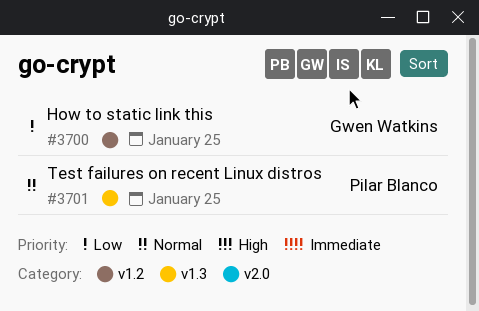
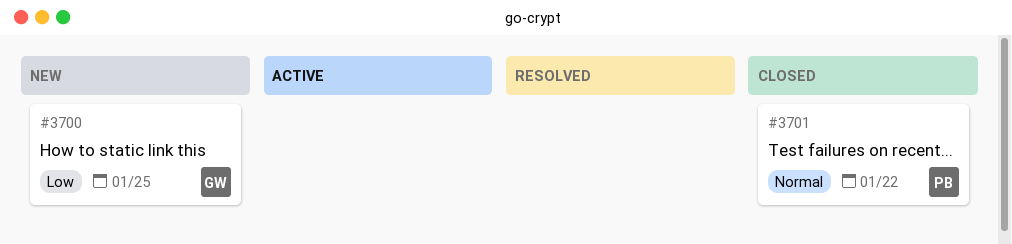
#3701, due: Jan 25 -> Jan 22

